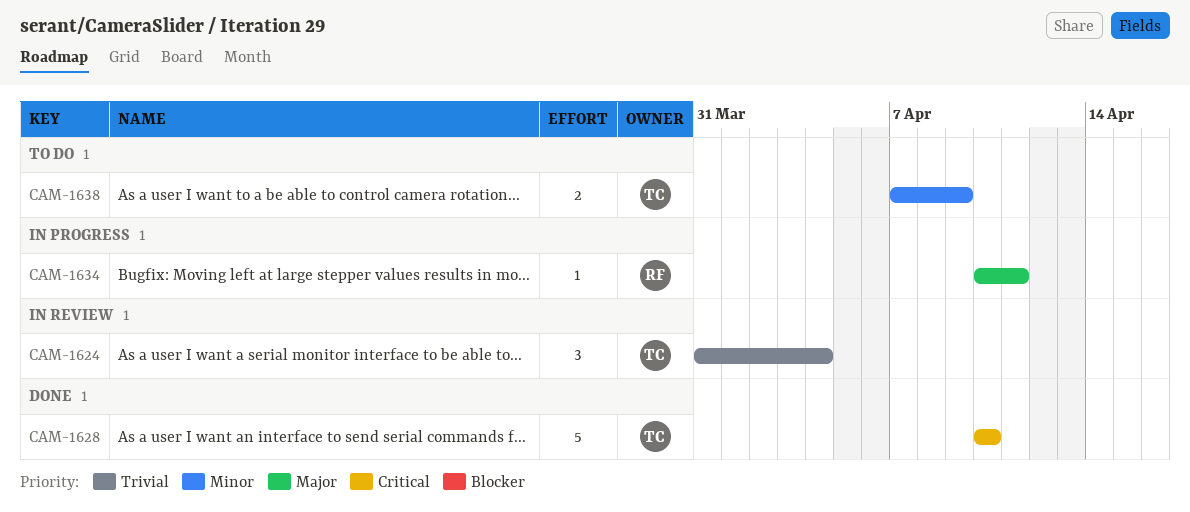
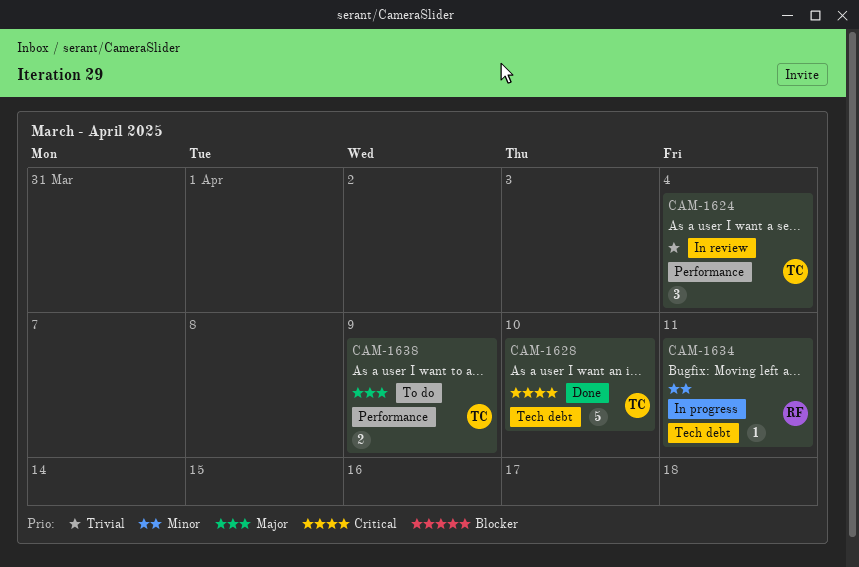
CAM-1634, priority: Major -> Minor
CAM-1638, priority: Minor -> Major

